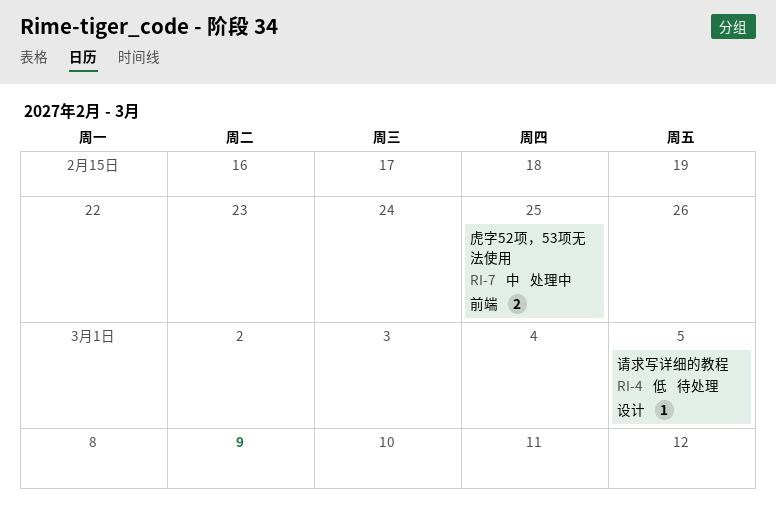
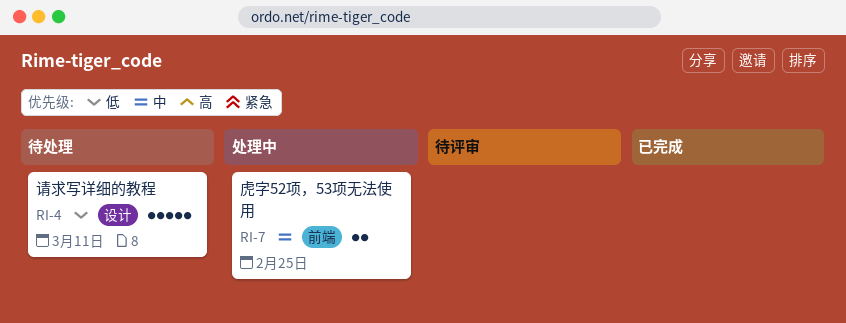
RI-4, estimate: 1 -> 5
RI-4, due: Mar 5 -> Mar 11

